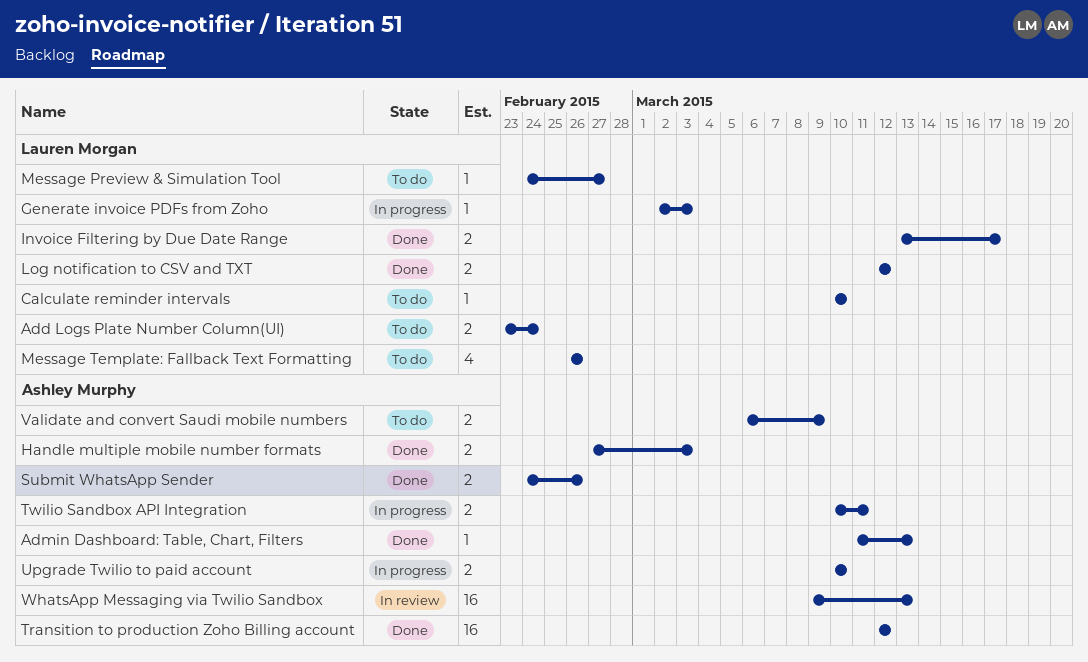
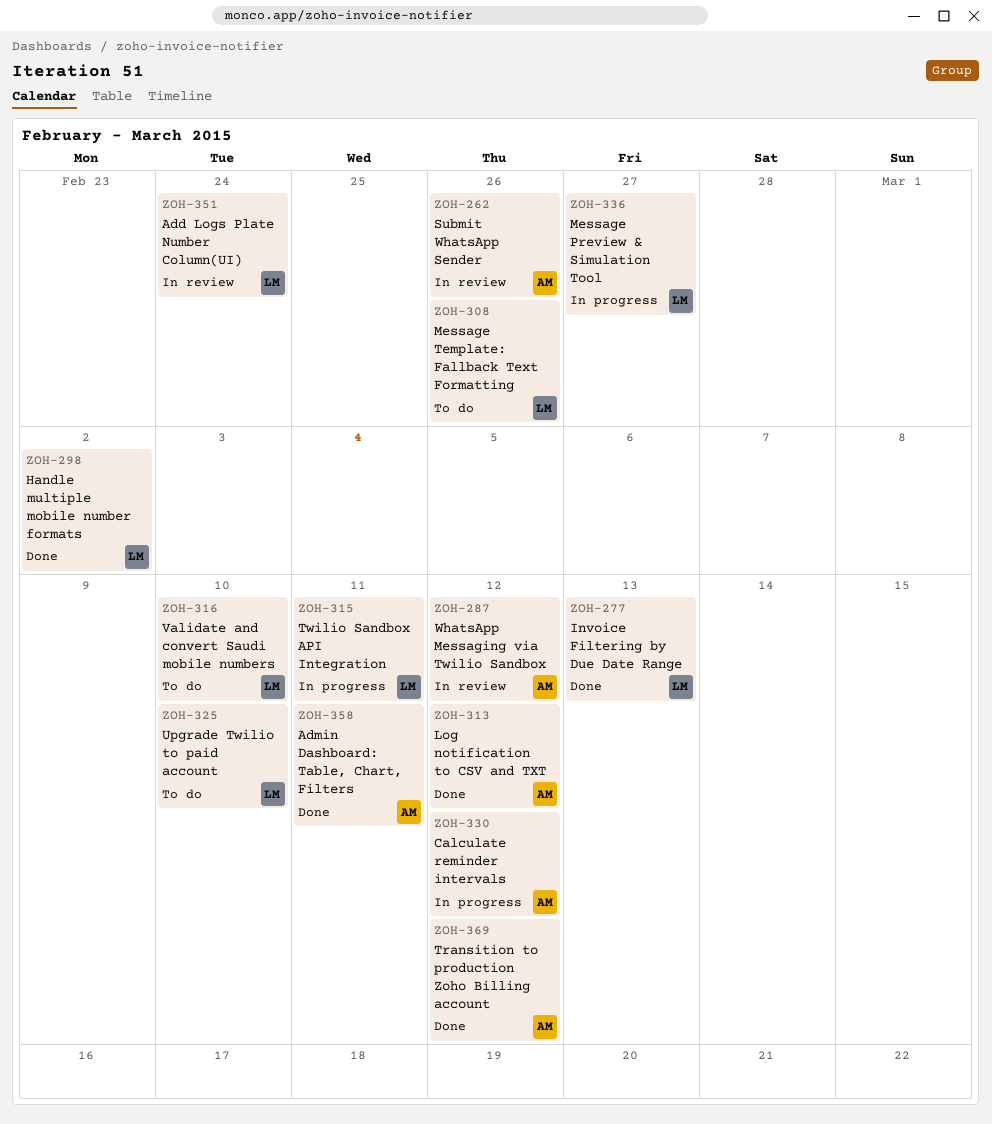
Add Logs Plate Number Column(UI), status: To do -> In review
Admin Dashboard: Table, Chart, Filters, due: Mar 13 -> Mar 11
Calculate reminder intervals, status: To do -> In progress
Calculate reminder intervals, owner: Lauren Morgan -> Ashley Murphy
Calculate reminder intervals, due: Mar 10 -> Mar 12
Generate invoice PDFs from Zoho: present -> none
Handle multiple mobile number formats, owner: Ashley Murphy -> Lauren Morgan
Handle multiple mobile number formats, due: Mar 3 -> Mar 2
Invoice Filtering by Due Date Range, due: Mar 17 -> Mar 13
Log notification to CSV and TXT, owner: Lauren Morgan -> Ashley Murphy
Message Preview & Simulation Tool, status: To do -> In progress
Submit WhatsApp Sender, status: Done -> In review
Twilio Sandbox API Integration, owner: Ashley Murphy -> Lauren Morgan
Upgrade Twilio to paid account, status: In progress -> To do
Upgrade Twilio to paid account, owner: Ashley Murphy -> Lauren Morgan
Validate and convert Saudi mobile numbers, owner: Ashley Murphy -> Lauren Morgan
Validate and convert Saudi mobile numbers, due: Mar 9 -> Mar 10
WhatsApp Messaging via Twilio Sandbox, due: Mar 13 -> Mar 12

